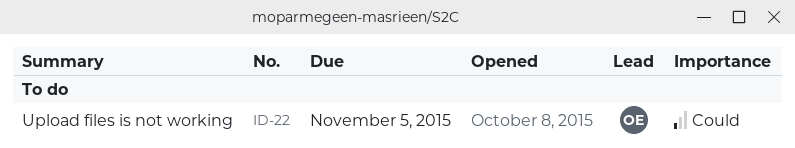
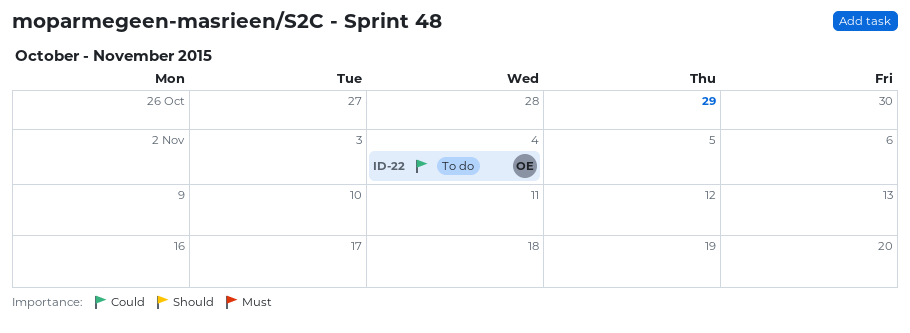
ID-22, due: Nov 5 -> Nov 4

